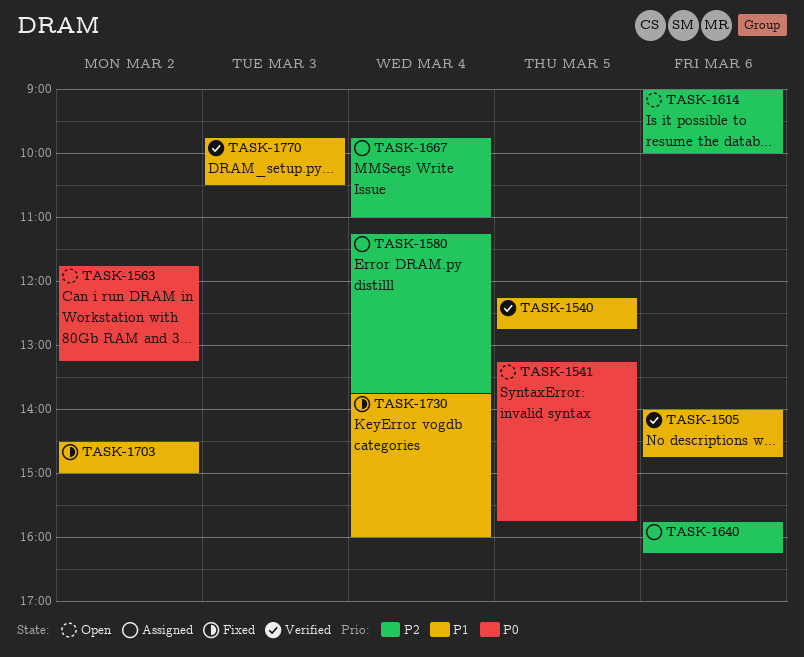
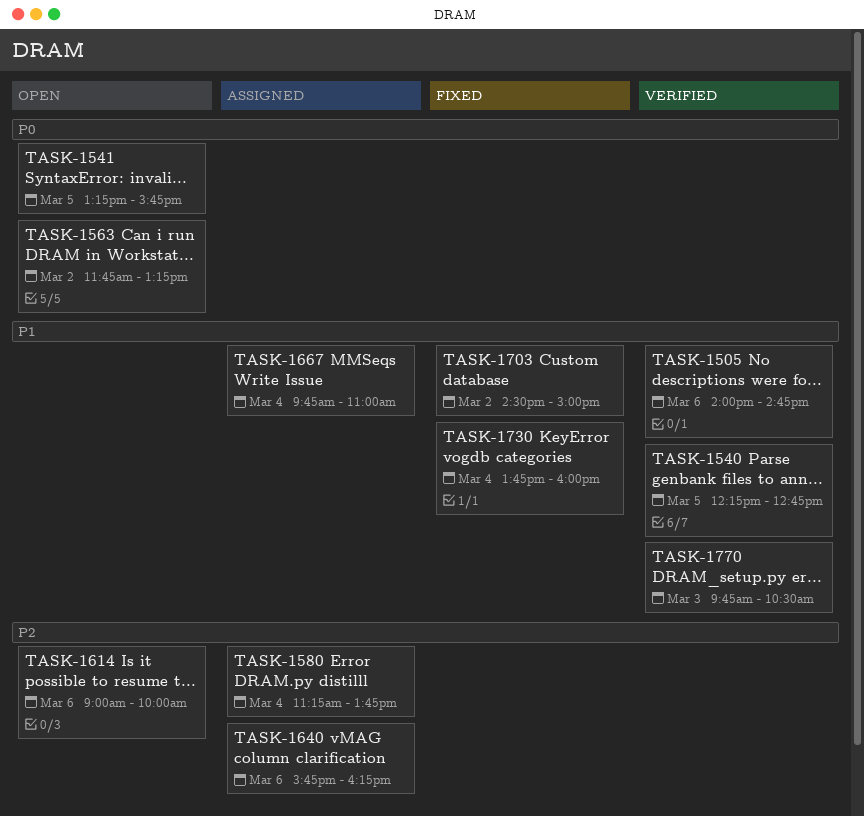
TASK-1667, priority: P2 -> P1

